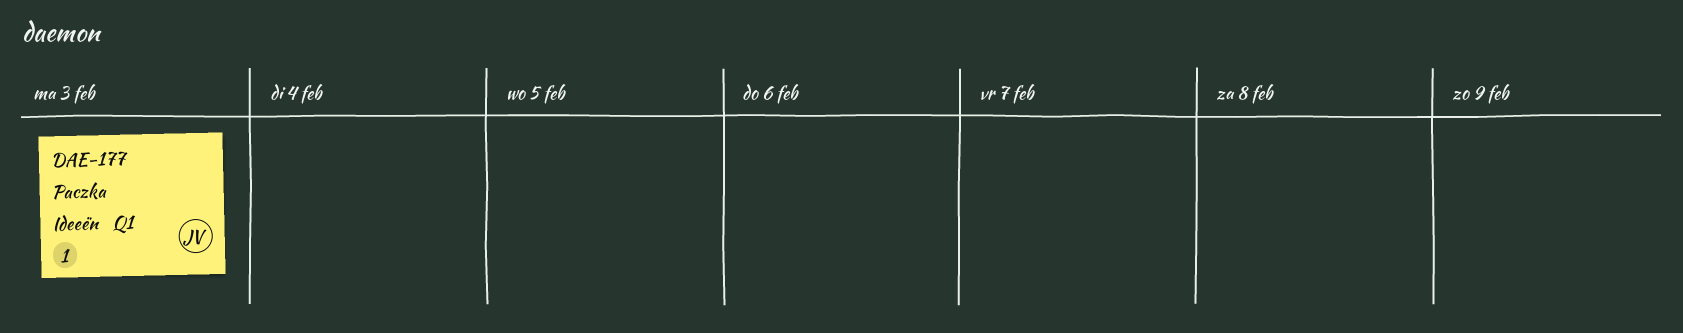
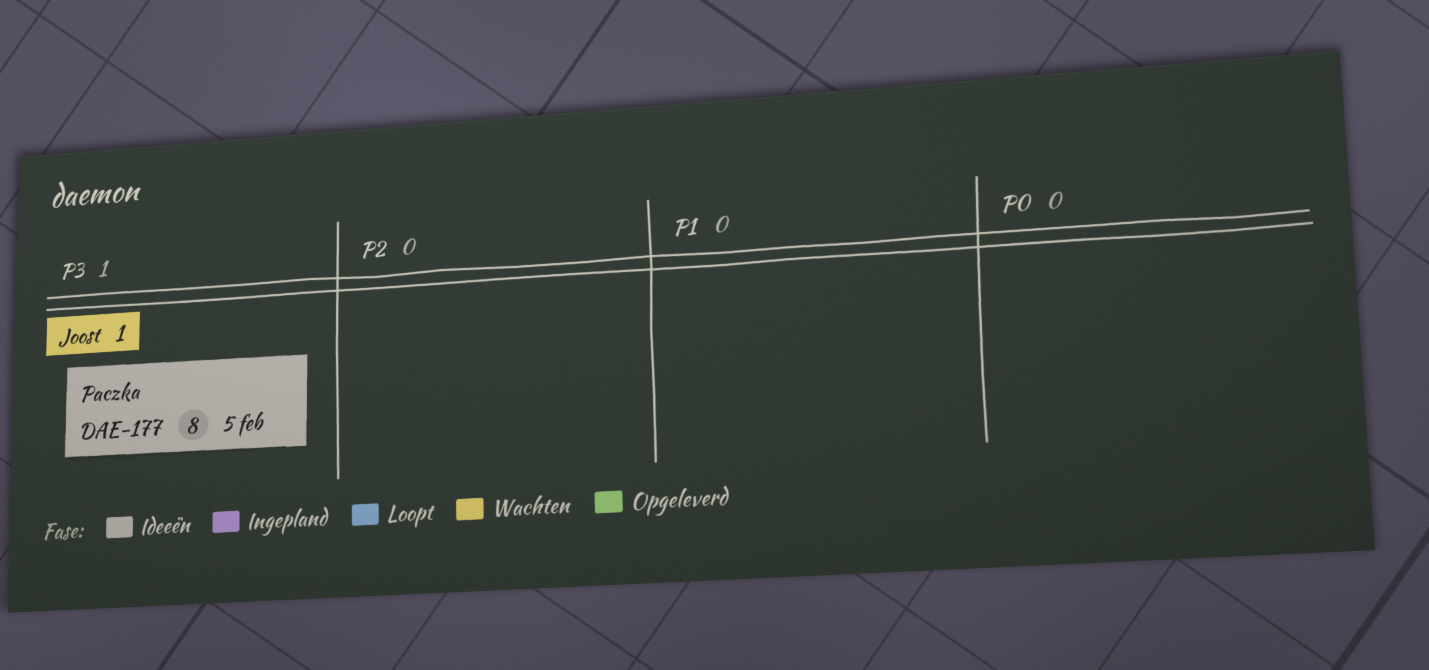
DAE-177, estimate: 1 -> 8
DAE-177, due: Feb 3 -> Feb 5

